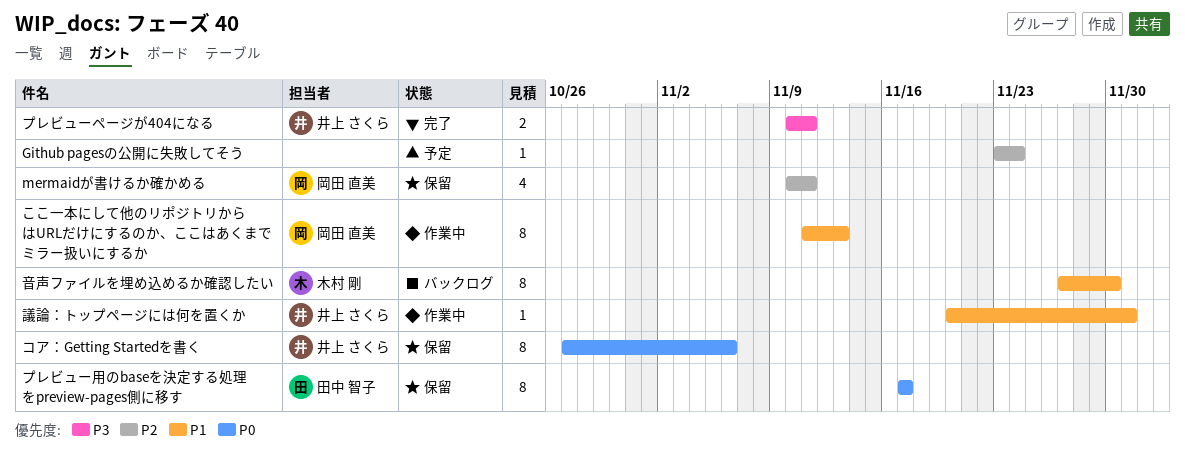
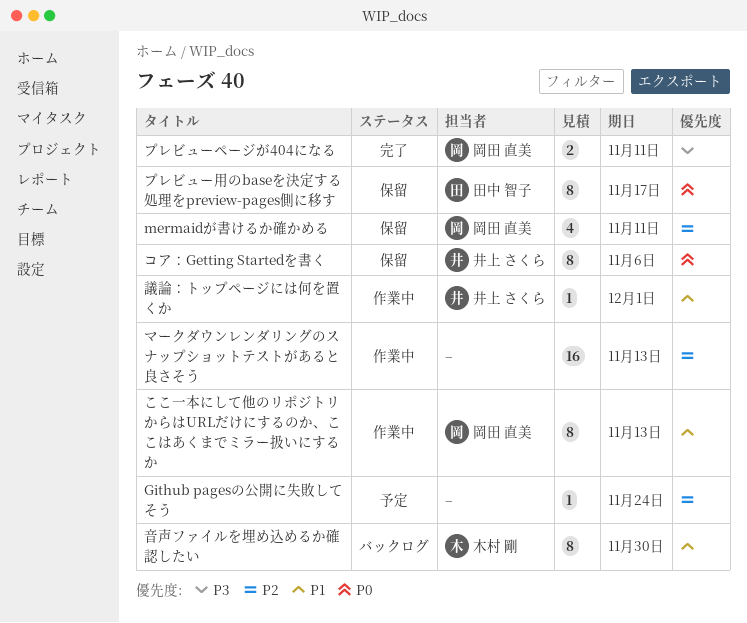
プレビューページが404になる, owner: 井上 さくら -> 岡田 直美
マークダウンレンダリングのスナップショットテストがあると良さそう: none -> present

